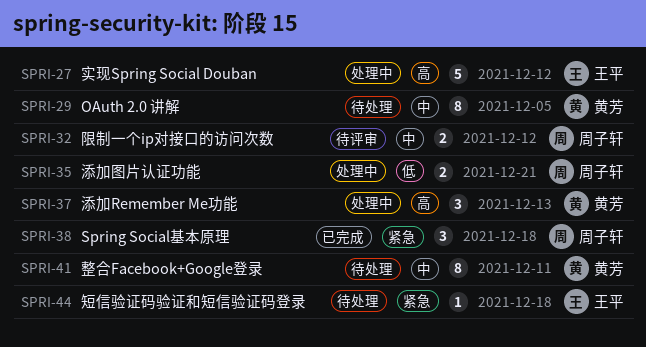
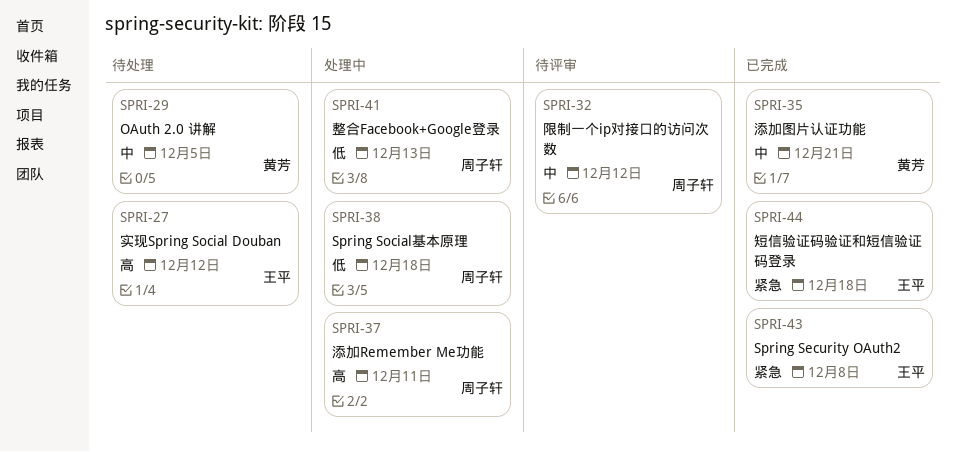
SPRI-27, status: 处理中 -> 待处理
SPRI-35, status: 处理中 -> 已完成
SPRI-35, owner: 周子轩 -> 黄芳
SPRI-35, priority: 低 -> 中
SPRI-37, owner: 黄芳 -> 周子轩
SPRI-37, due: Dec 13 -> Dec 11
SPRI-38, status: 已完成 -> 处理中
SPRI-38, priority: 紧急 -> 低
SPRI-41, status: 待处理 -> 处理中
SPRI-41, owner: 黄芳 -> 周子轩
SPRI-41, priority: 中 -> 低
SPRI-41, due: Dec 11 -> Dec 13
SPRI-43: none -> present
SPRI-44, status: 待处理 -> 已完成

